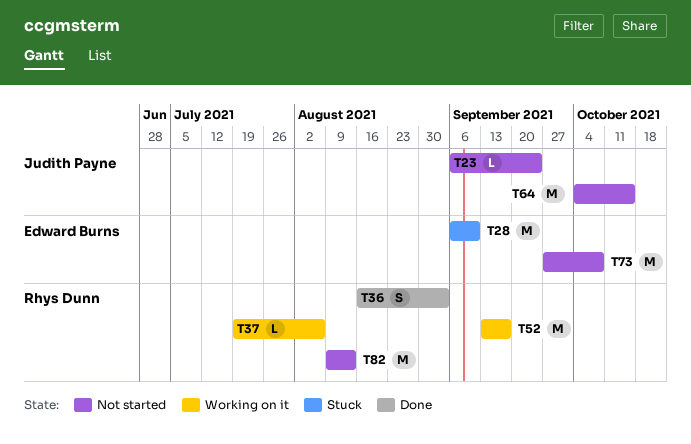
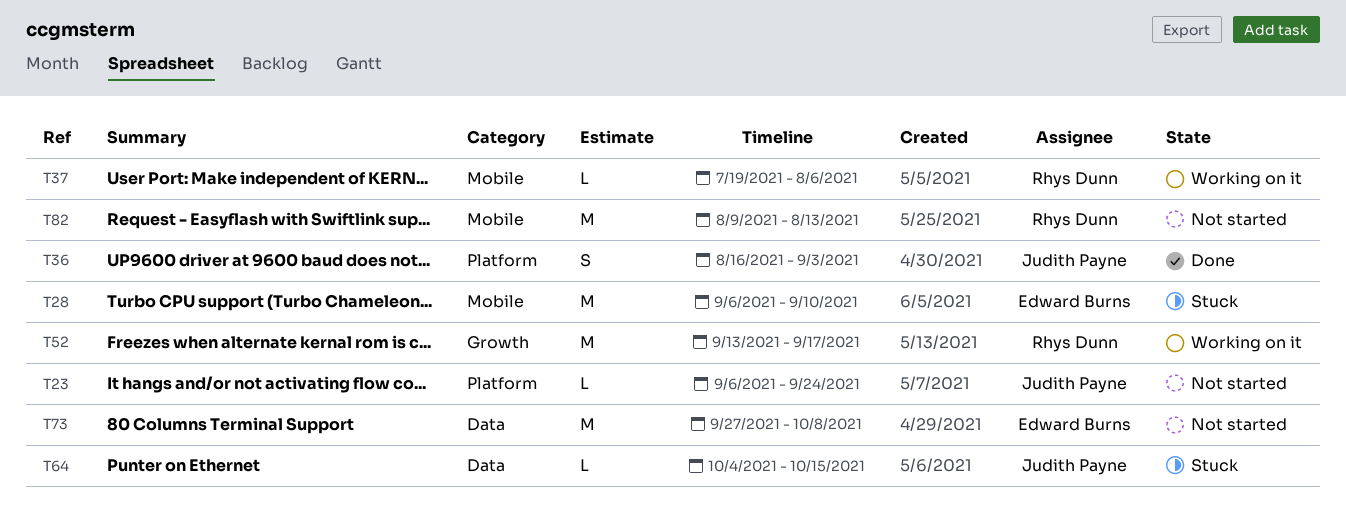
T36, owner: Rhys Dunn -> Judith Payne
T64, status: Not started -> Stuck
T64, estimate: M -> L

